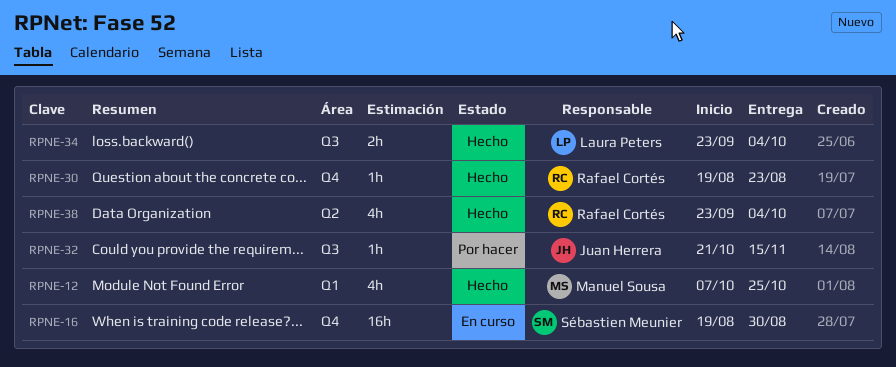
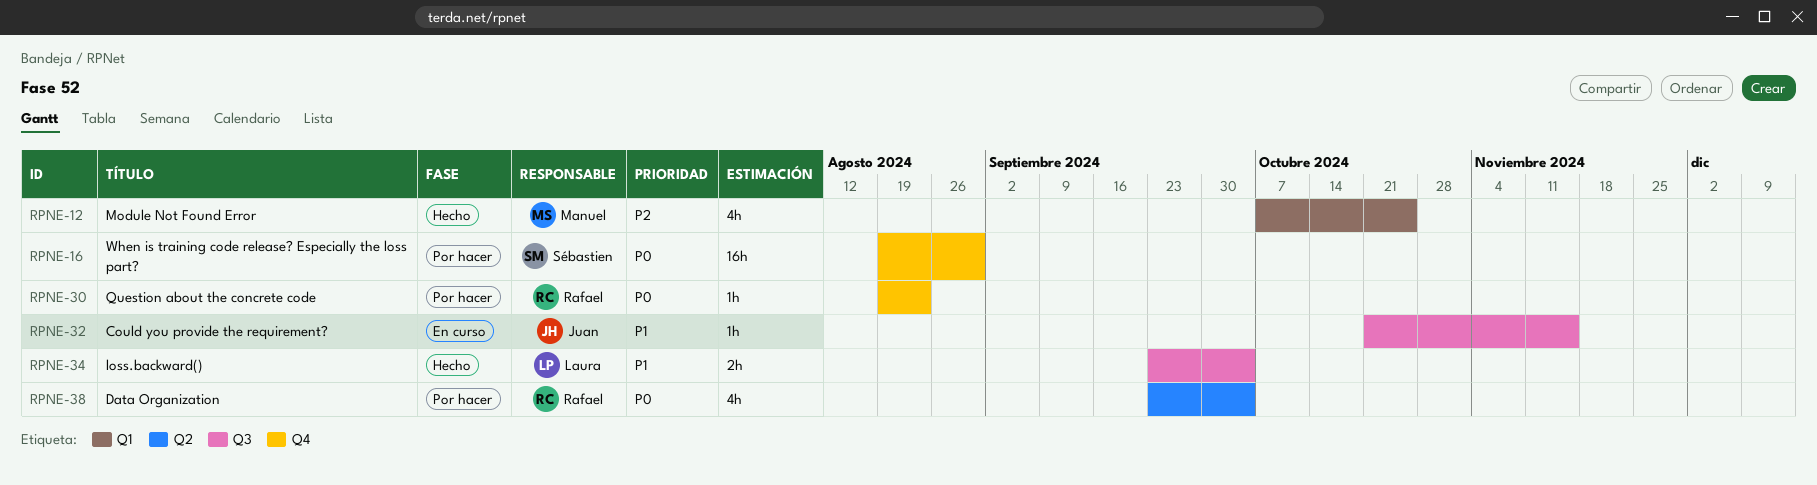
RPNE-16, status: En curso -> Por hacer
RPNE-30, status: Hecho -> Por hacer
RPNE-32, status: Por hacer -> En curso
RPNE-38, status: Hecho -> Por hacer

